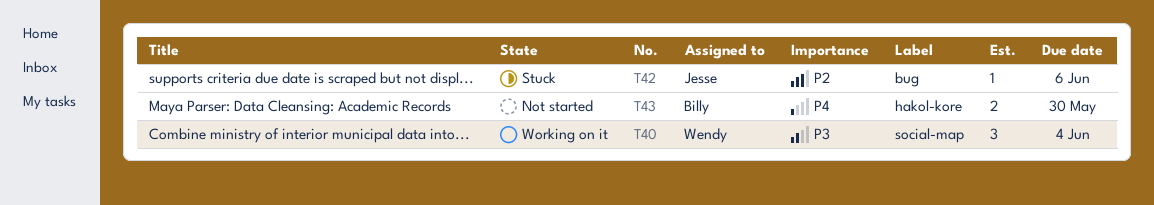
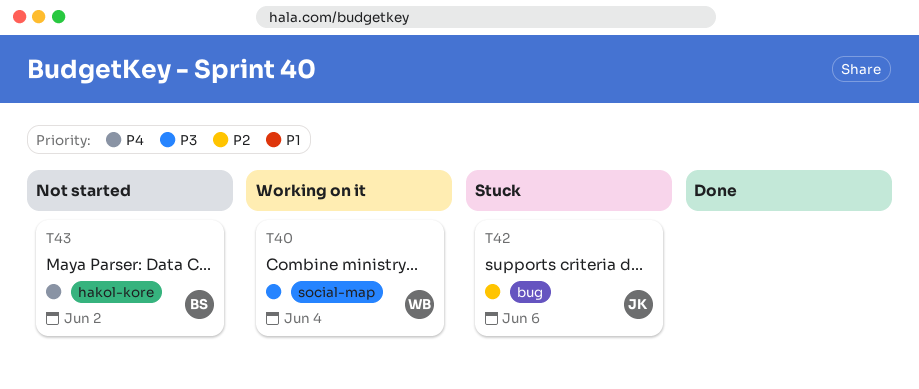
T43, due: May 30 -> Jun 2

